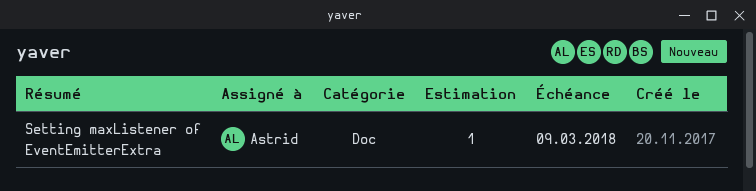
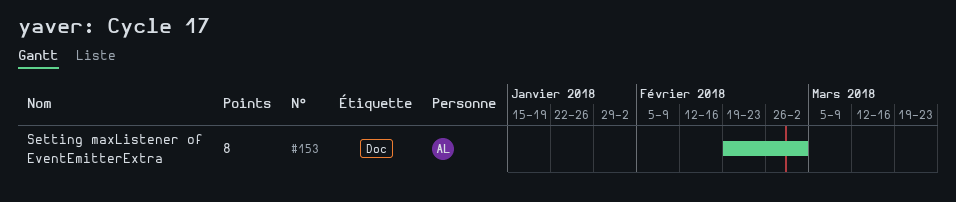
Setting maxListener of EventEmitterExtra, estimate: 1 -> 8
Setting maxListener of EventEmitterExtra, due: Mar 9 -> Mar 2

